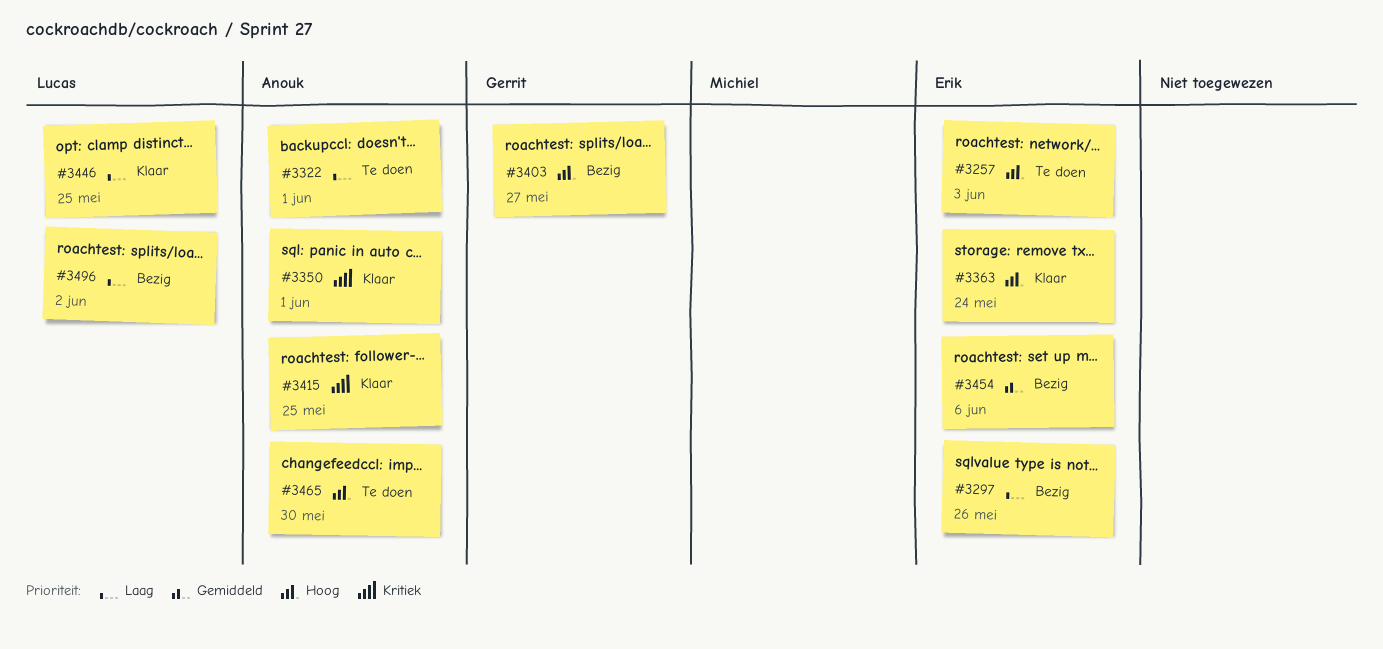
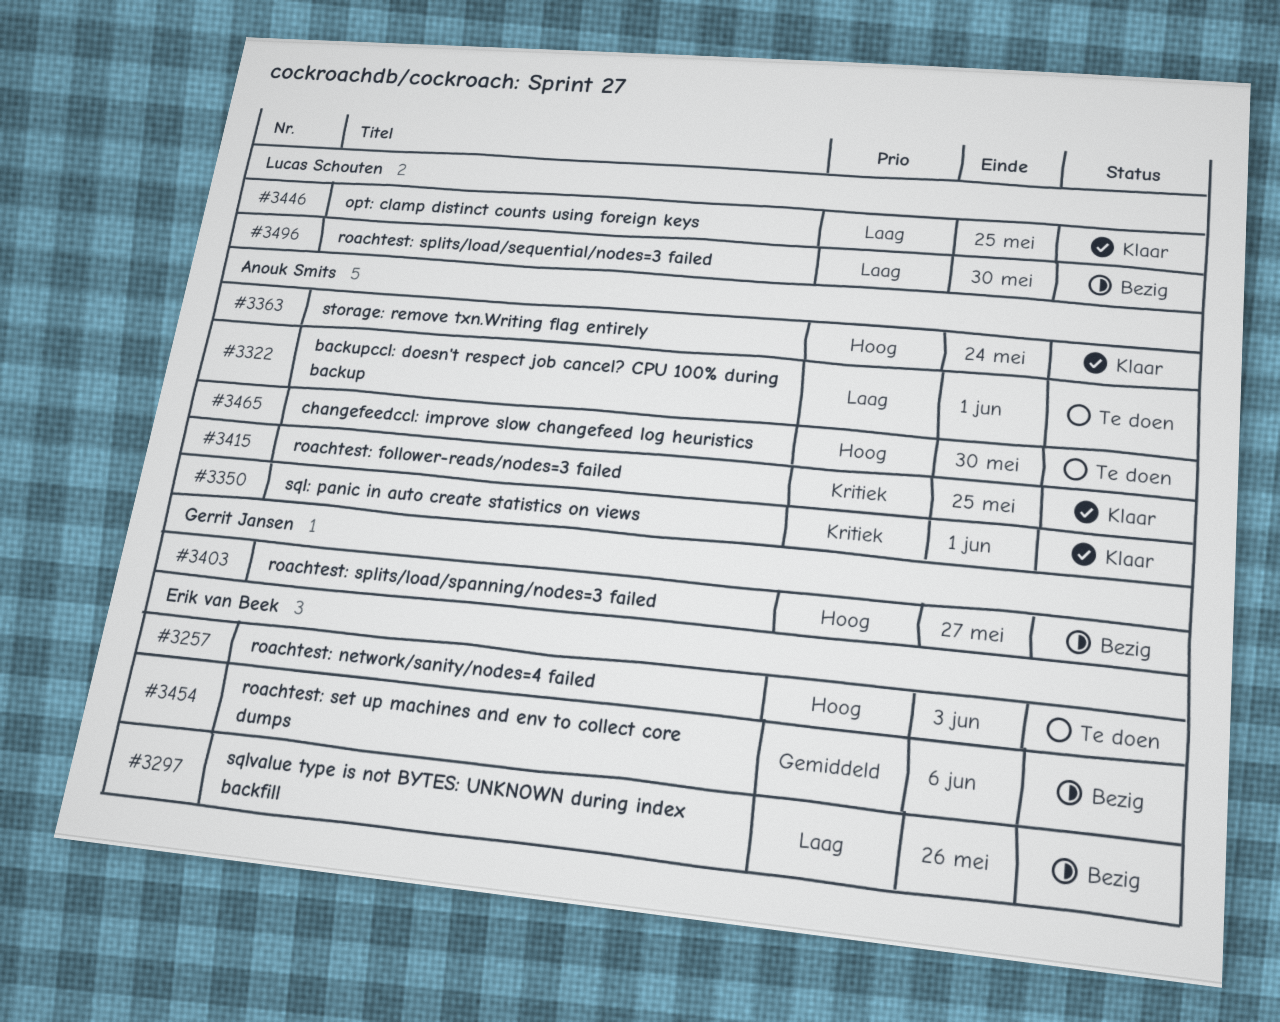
#3363, owner: Erik van Beek -> Anouk Smits
#3496, due: Jun 2 -> May 30

